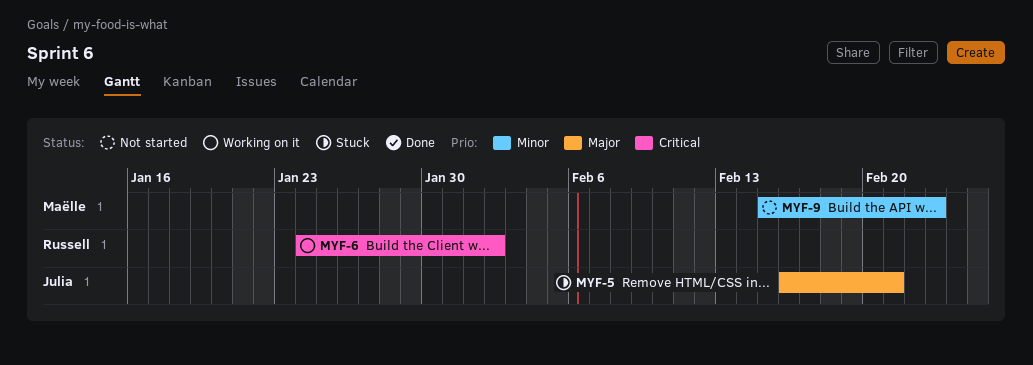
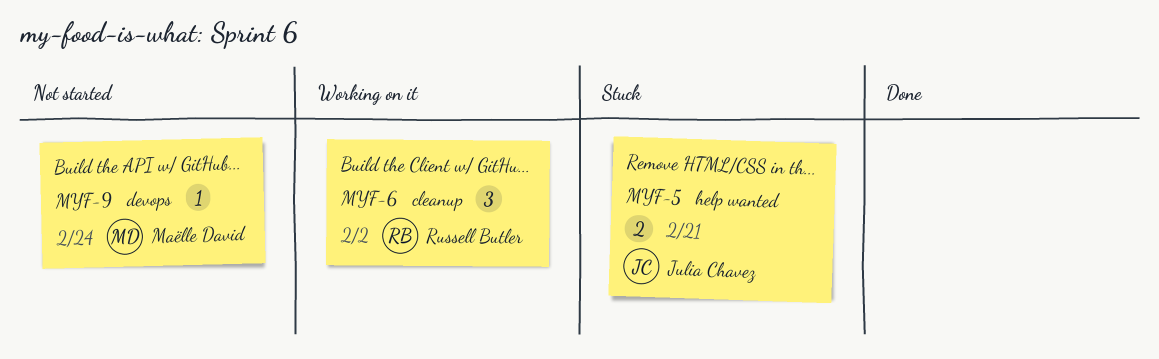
MYF-9, due: Feb 23 -> Feb 24

